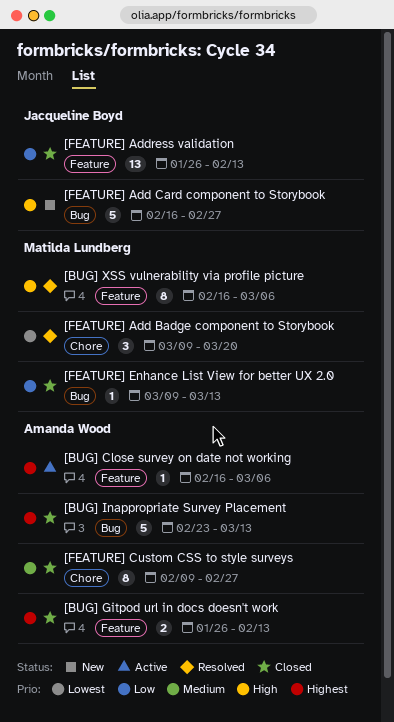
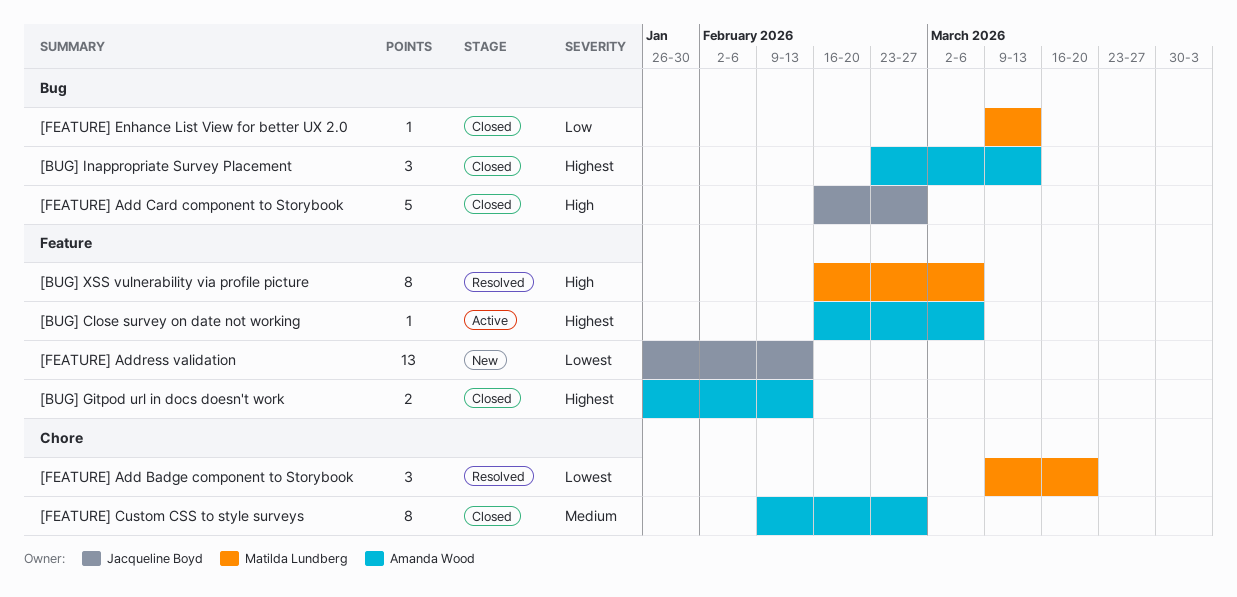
[BUG] Inappropriate Survey Placement, estimate: 5 -> 3
[FEATURE] Add Card component to Storybook, status: New -> Closed
[FEATURE] Address validation, status: Closed -> New
[FEATURE] Address validation, priority: Low -> Lowest

